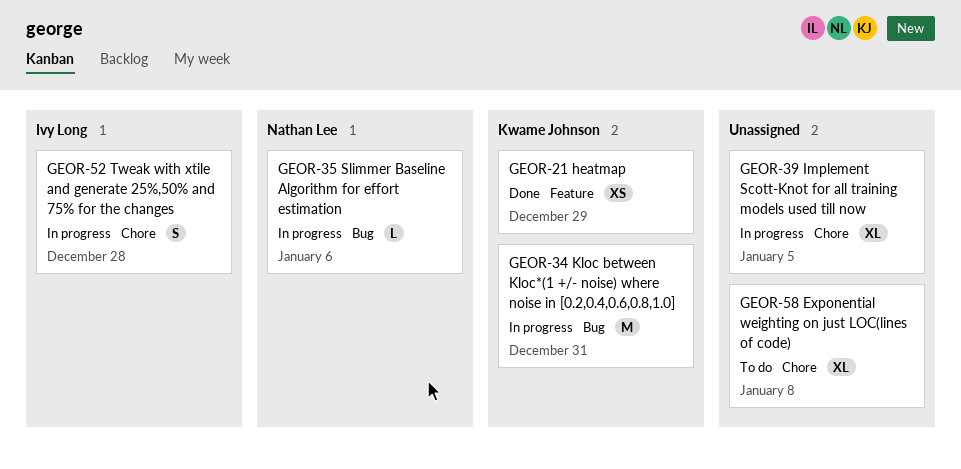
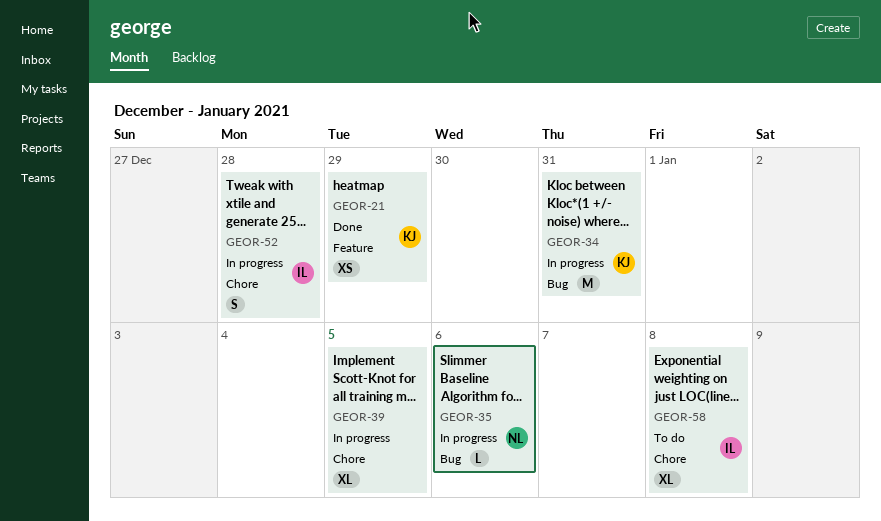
GEOR-58, owner: none -> Ivy Long

